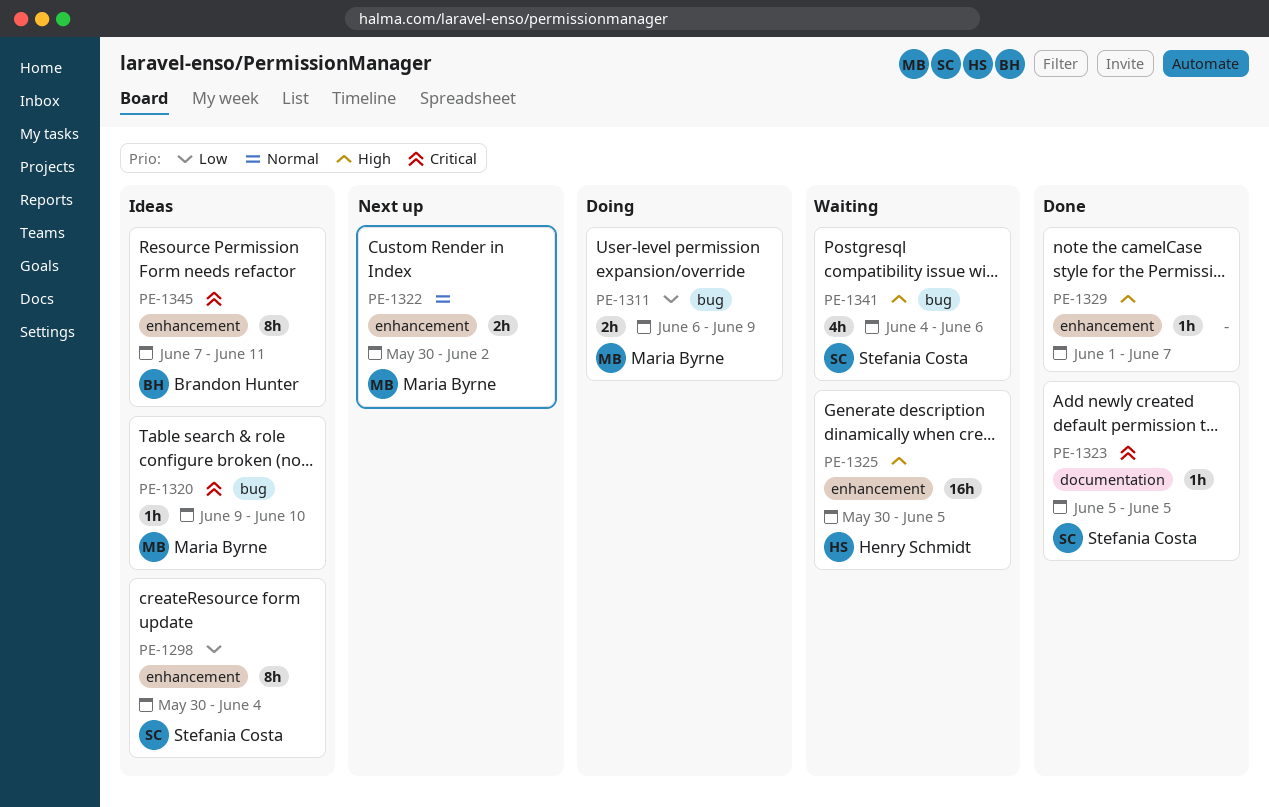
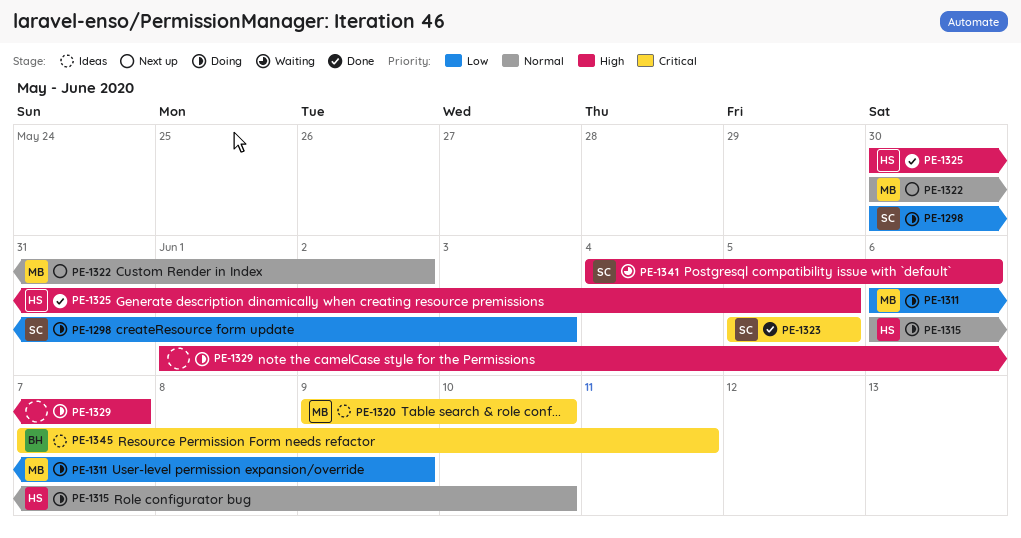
PE-1298, status: Ideas -> Doing
PE-1298, due: Jun 4 -> Jun 3
PE-1315: none -> present
PE-1325, status: Waiting -> Done
PE-1329, status: Done -> Doing

